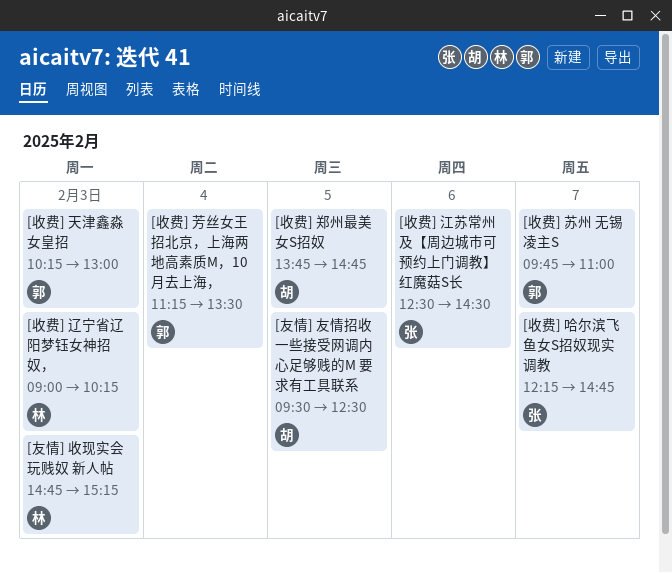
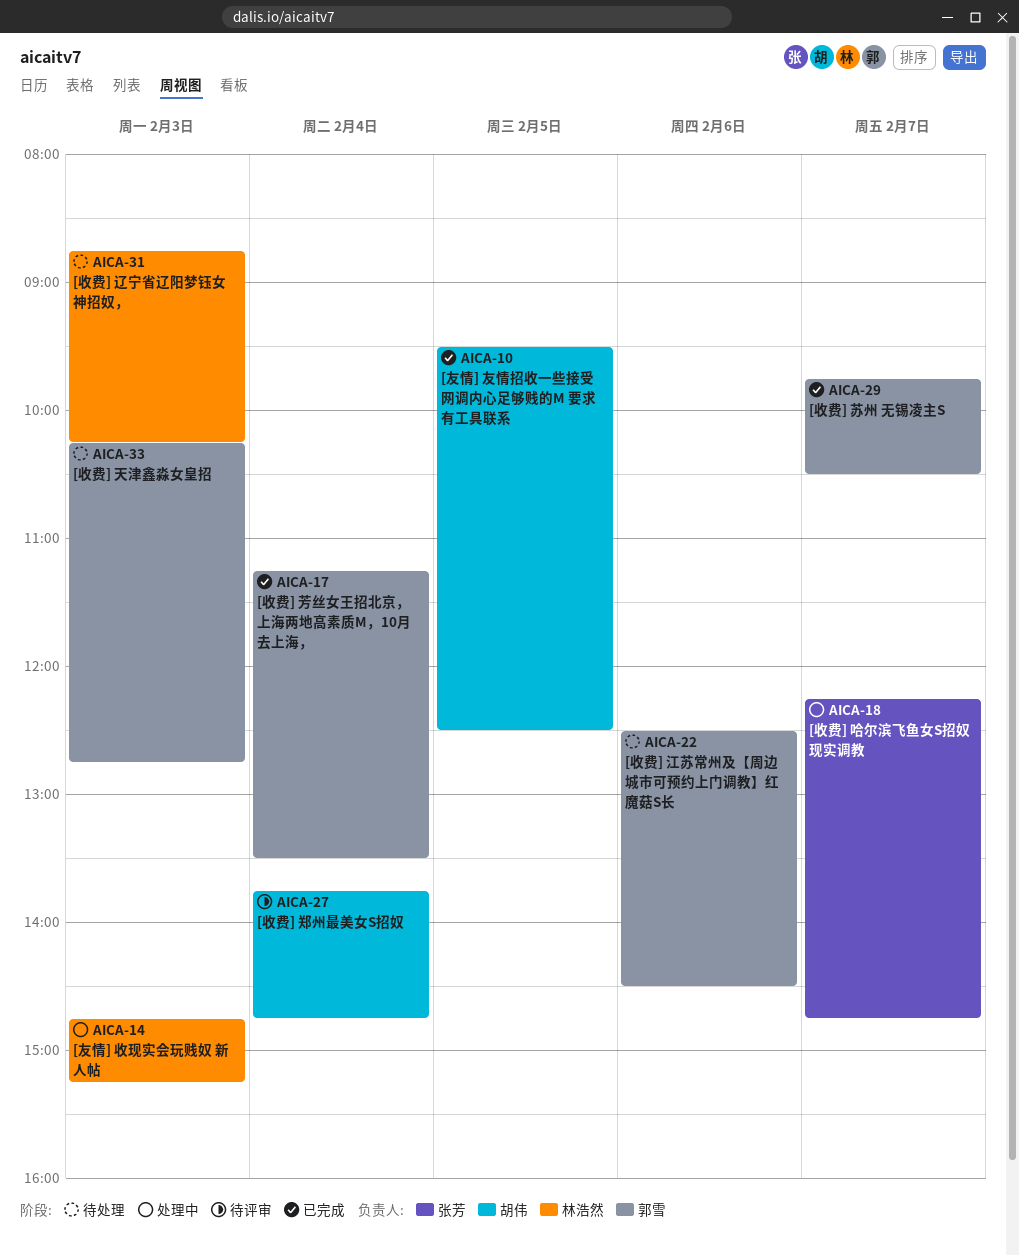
[收费] 天津鑫淼女皇招, ends: 13:00 -> 12:45
[收费] 江苏常州及【周边城市可预约上门调教】红魔菇S长, owner: 张芳 -> 郭雪
[收费] 苏州 无锡凌主S, ends: 11:00 -> 10:30
[收费] 辽宁省辽阳梦钰女神招奴，, begins: 09:00 -> 08:45
[收费] 郑州最美女S招奴, day: Feb 5 -> Feb 4

